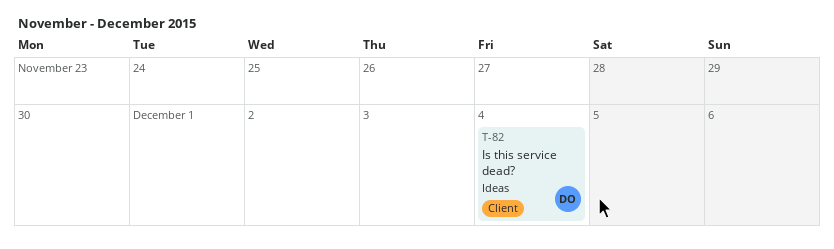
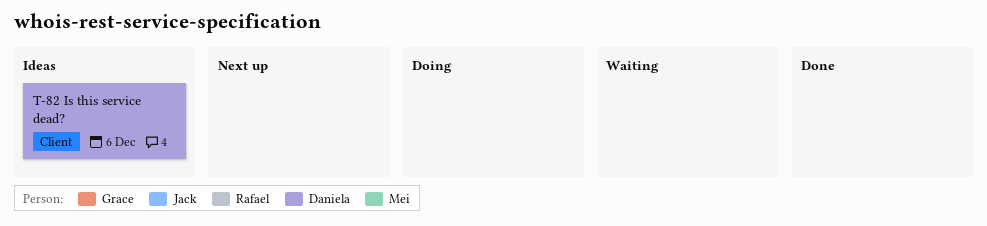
T-82, due: Dec 4 -> Dec 6

